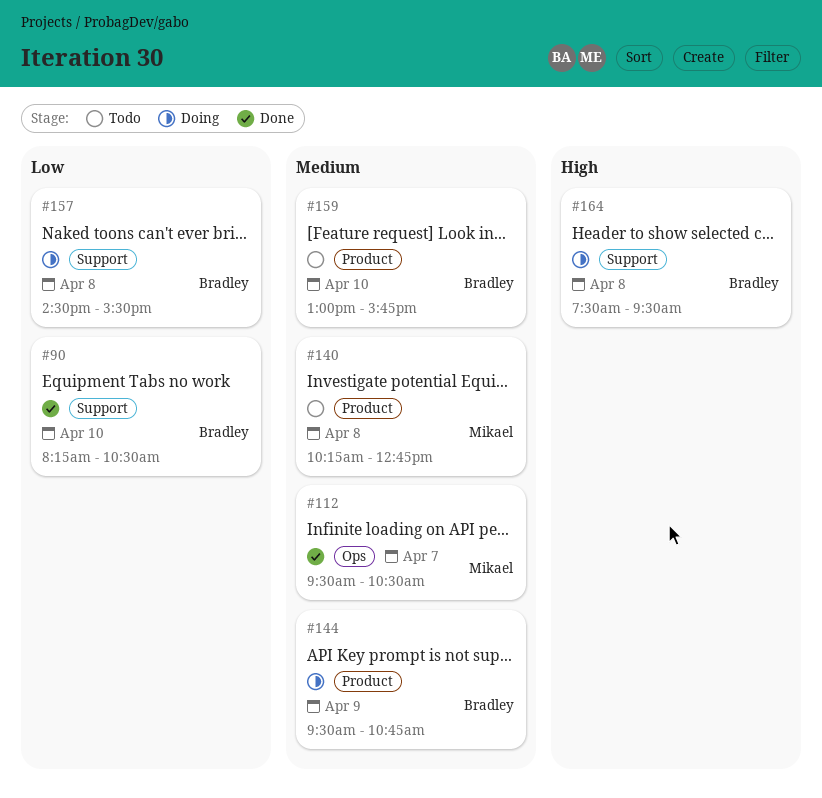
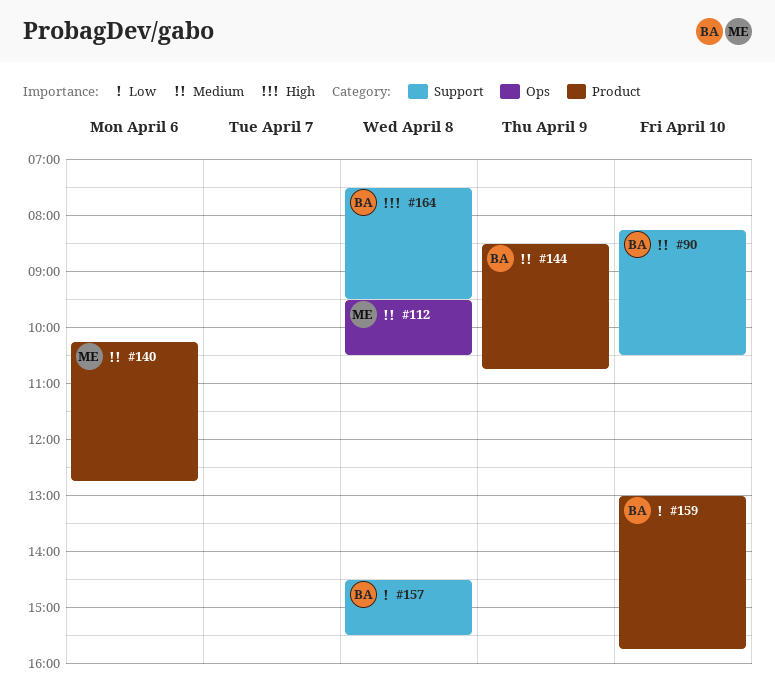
#90, priority: Low -> Medium
#112, day: Apr 7 -> Apr 8
#140, day: Apr 8 -> Apr 6
#144, begins: 09:30 -> 08:30
#159, priority: Medium -> Low

